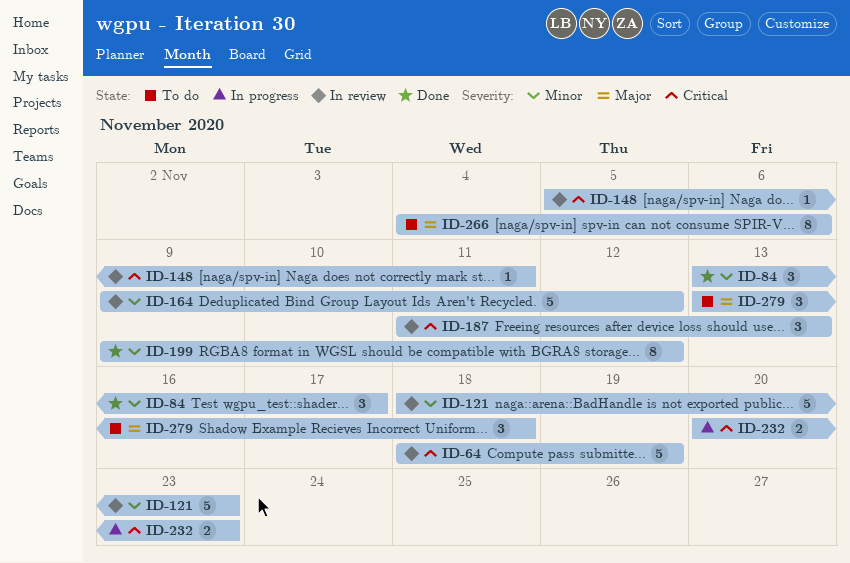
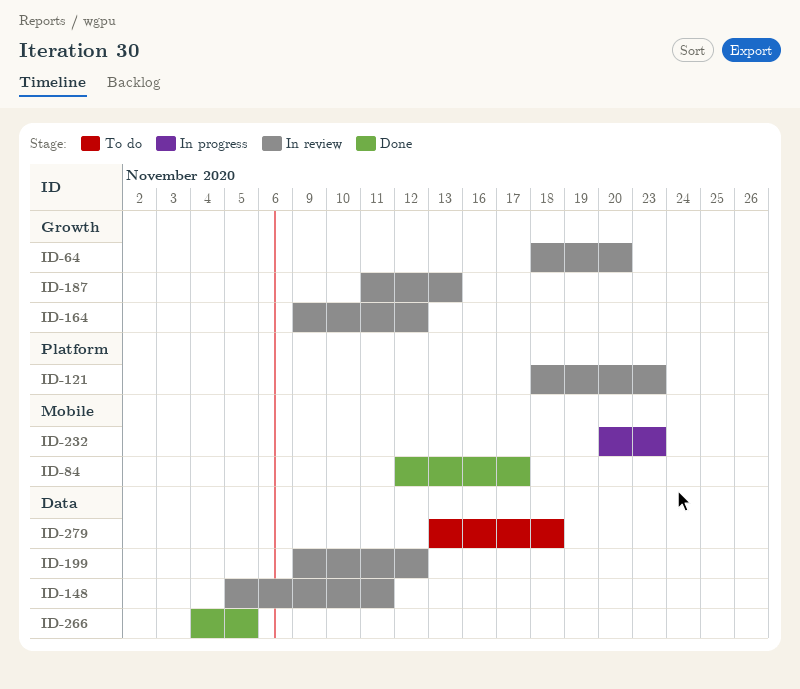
ID-64, due: Nov 19 -> Nov 20
ID-84, start: Nov 13 -> Nov 12
ID-199, status: Done -> In review
ID-266, status: To do -> Done
ID-266, due: Nov 6 -> Nov 5

